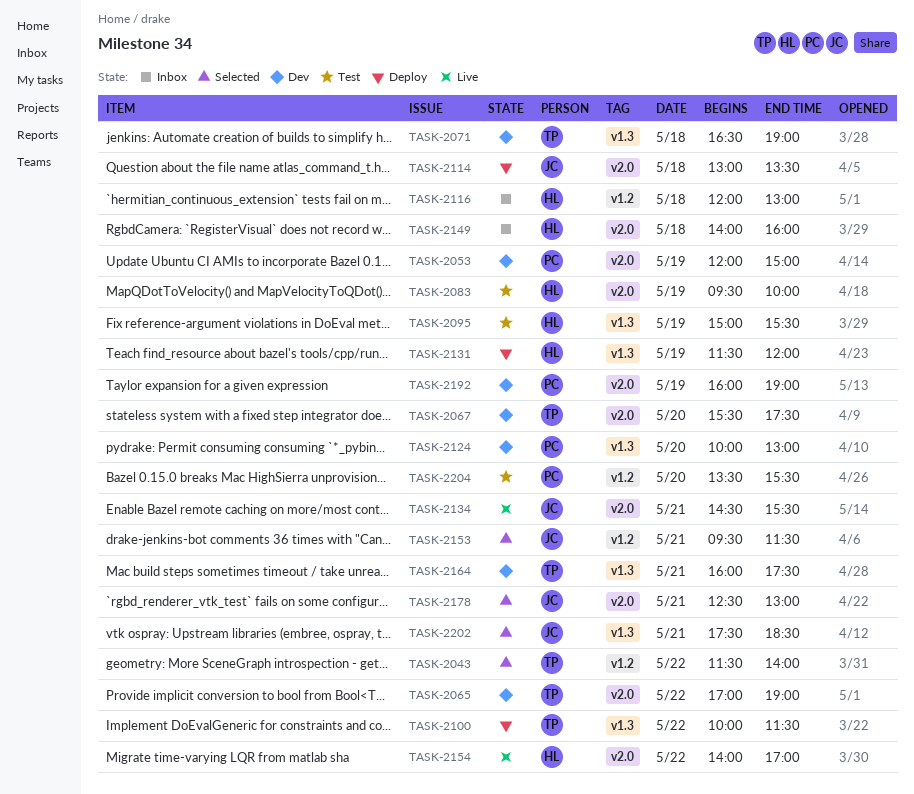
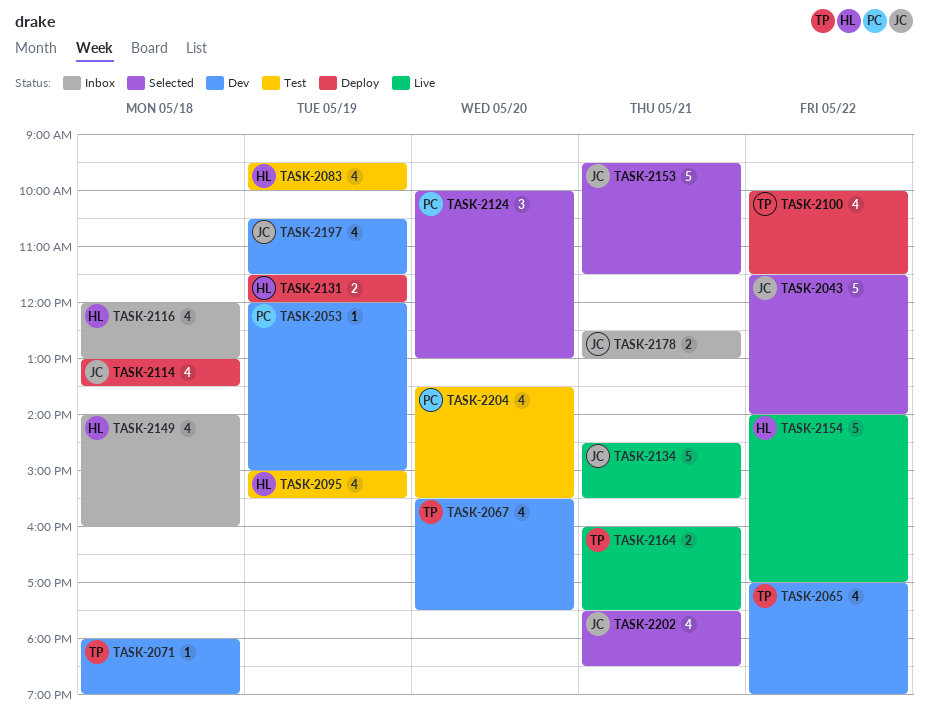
TASK-2043, owner: TP -> JC
TASK-2071, begins: 16:30 -> 18:00
TASK-2124, status: Dev -> Selected
TASK-2164, status: Dev -> Live
TASK-2178, status: Selected -> Inbox
TASK-2192: present -> none
TASK-2197: none -> present

